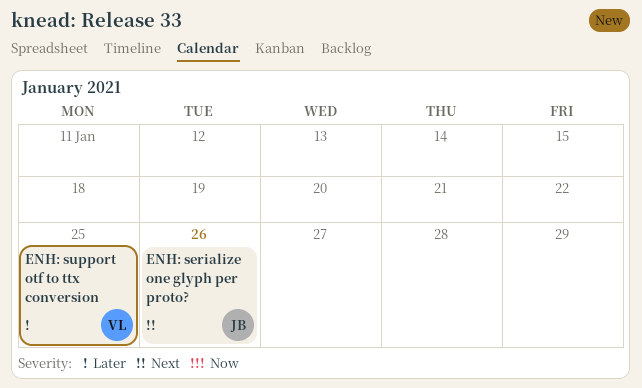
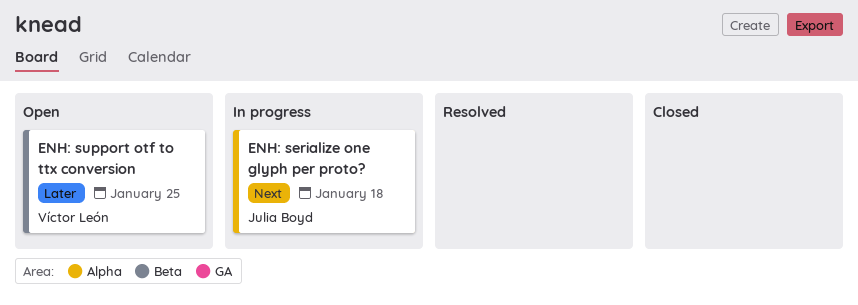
ENH: serialize one glyph per proto?, due: Jan 26 -> Jan 18

